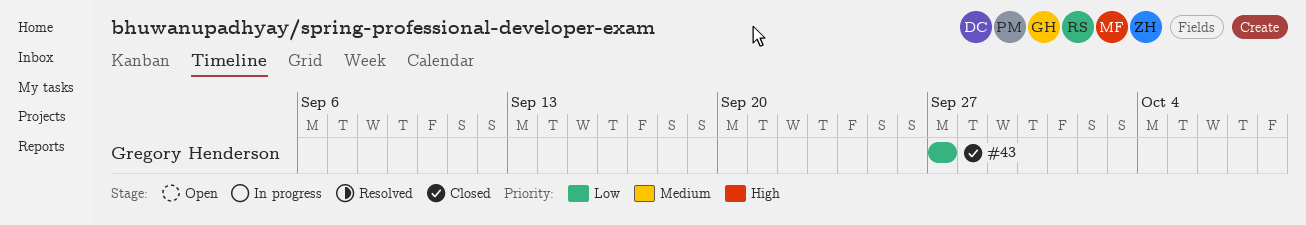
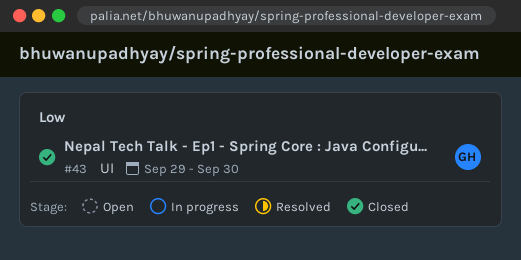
#43, start: Sep 27 -> Sep 29
#43, due: Sep 27 -> Sep 30

